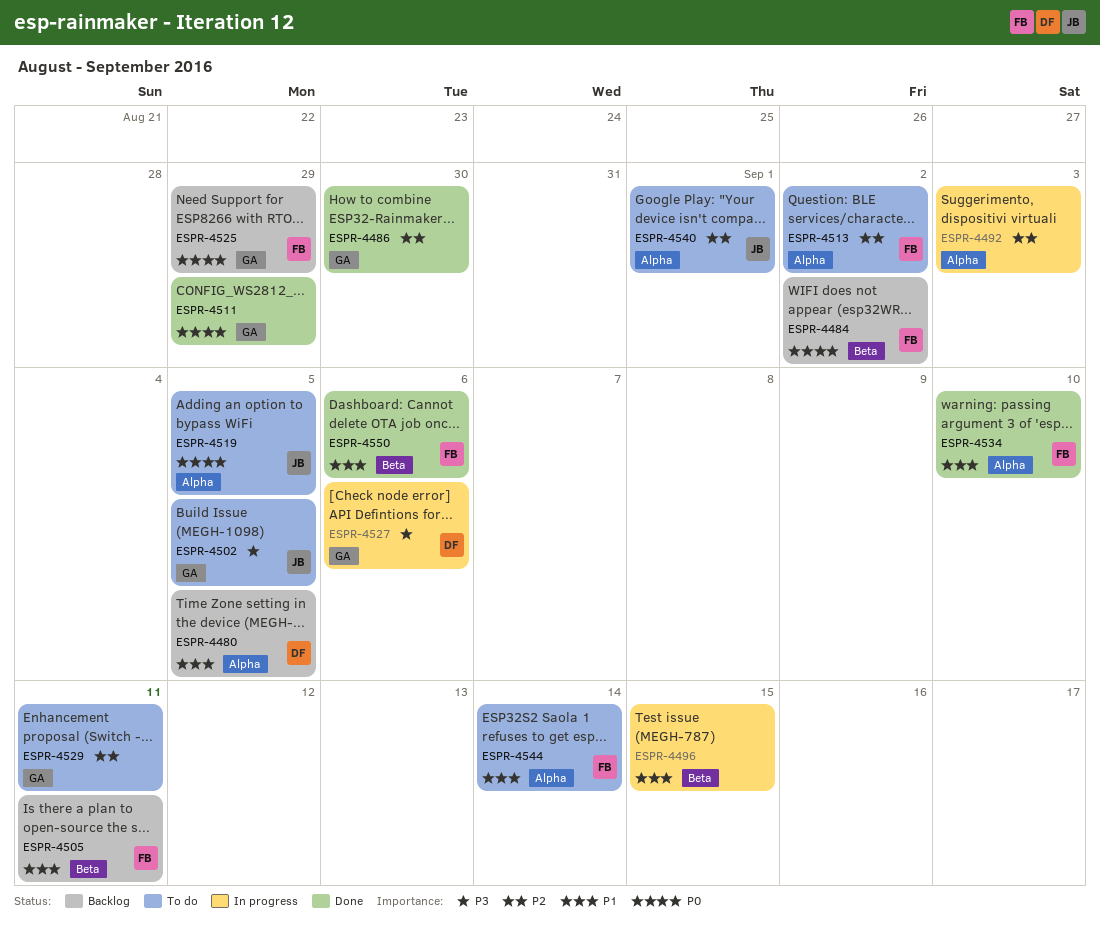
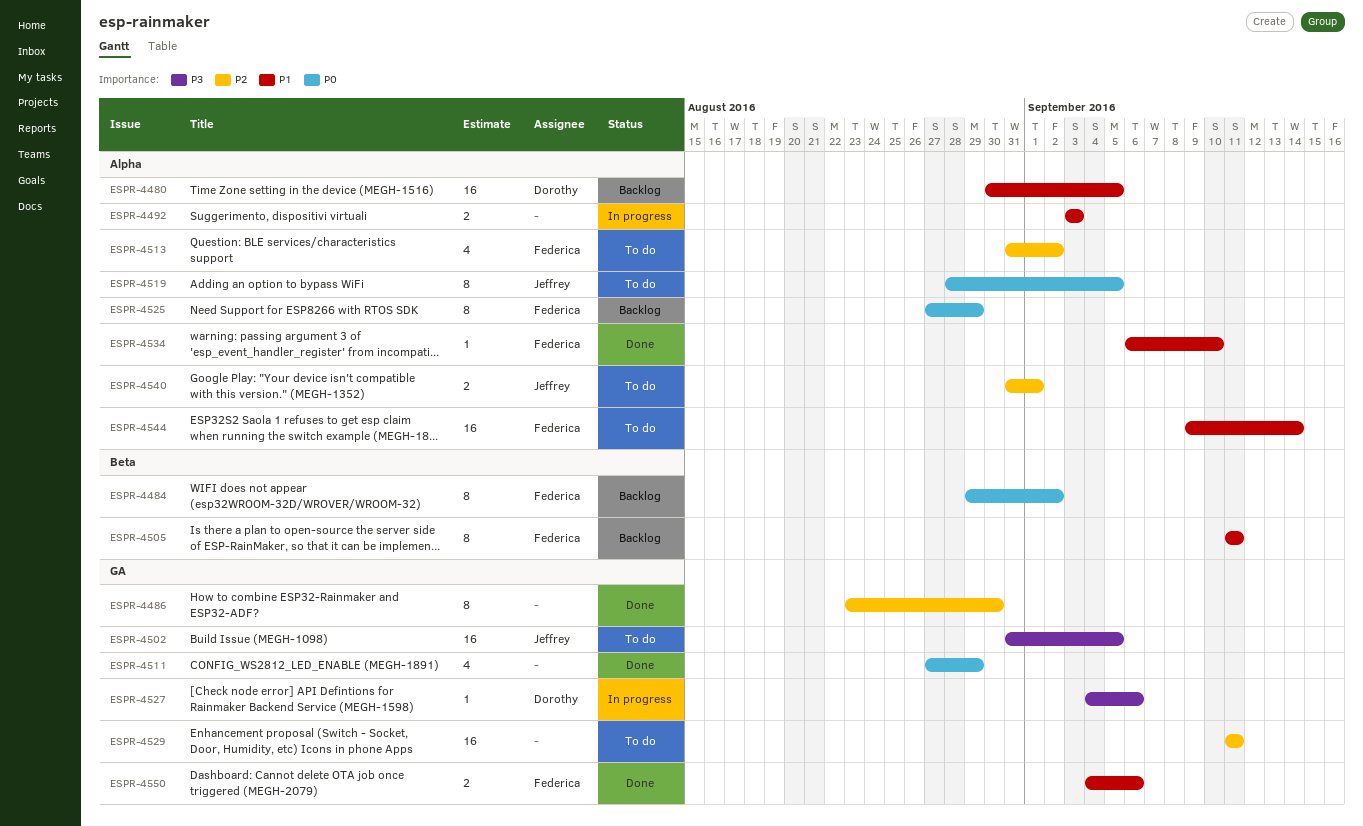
ESPR-4492, priority: P2 -> P1
ESPR-4496: present -> none
ESPR-4525, label: GA -> Alpha
ESPR-4550, label: Beta -> GA

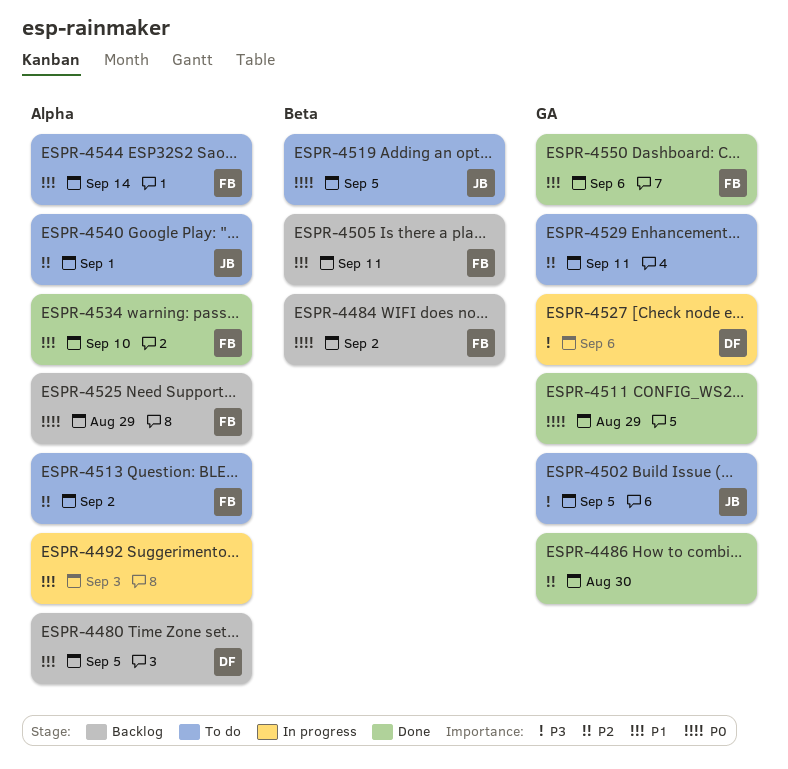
ESPR-4519, label: Alpha -> Beta

